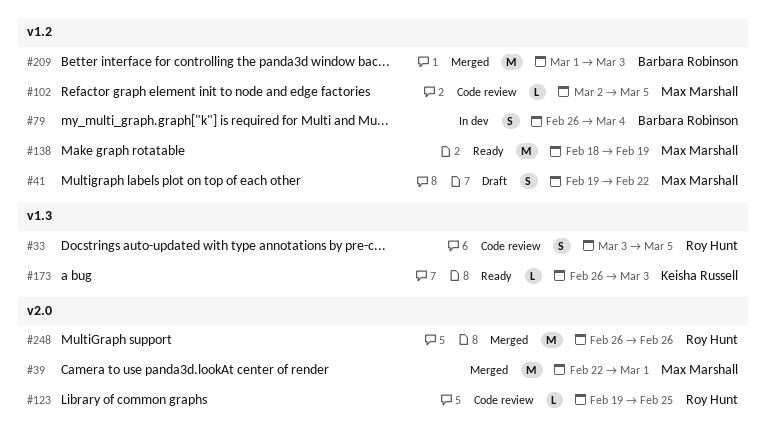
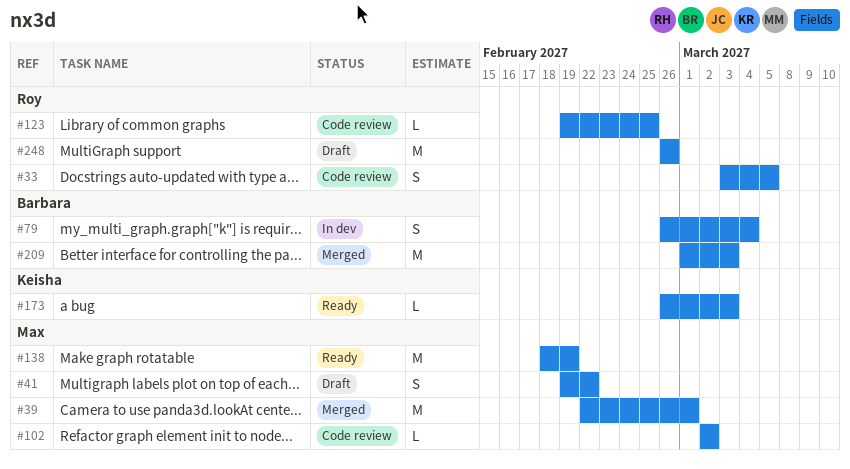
#102, due: Mar 5 -> Mar 2
#248, status: Merged -> Draft

